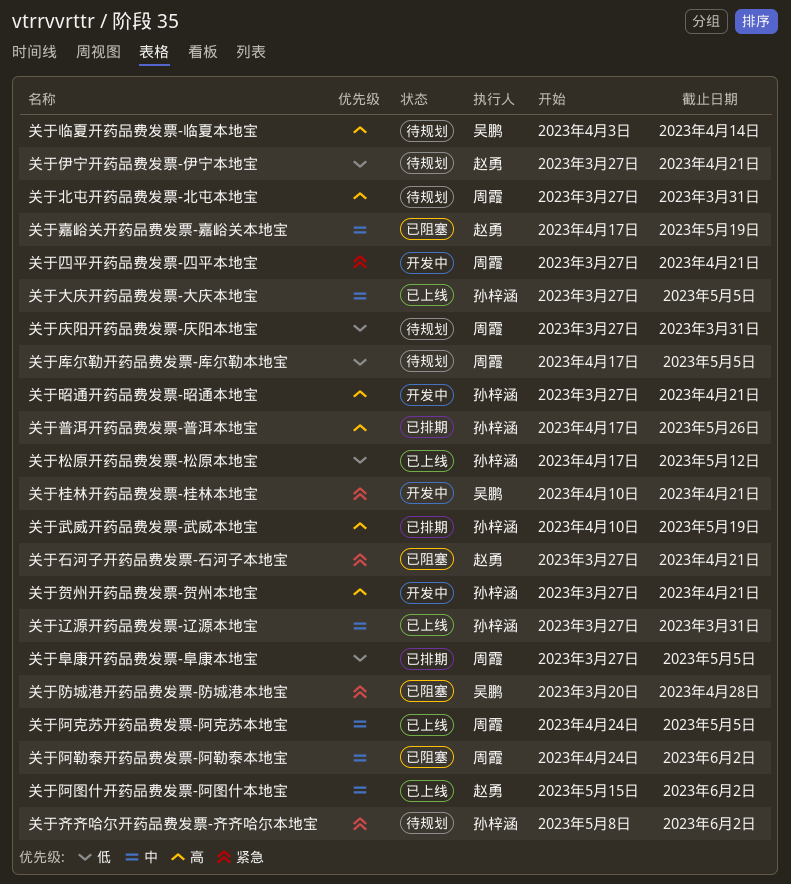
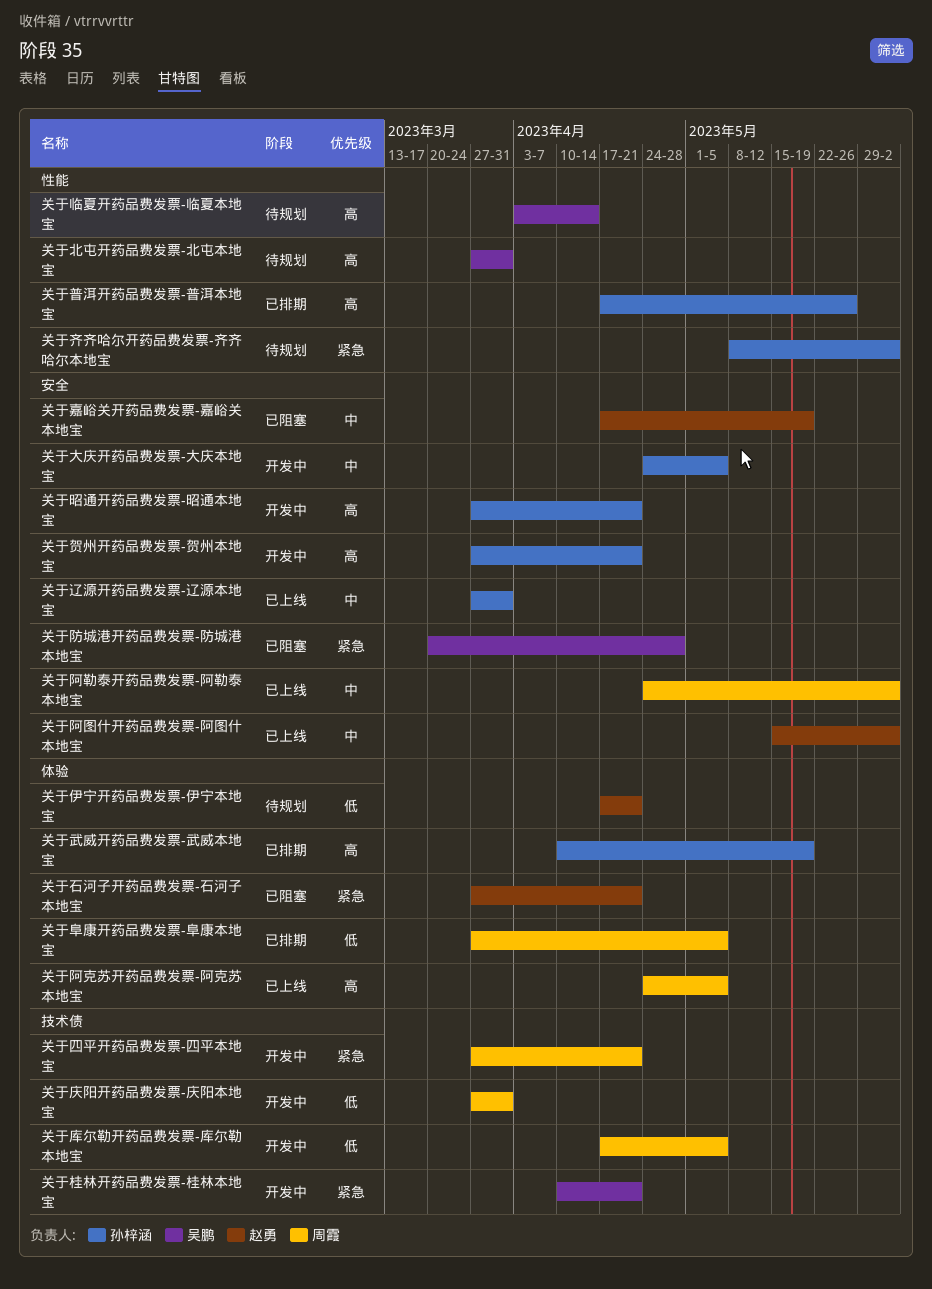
关于伊宁开药品费发票-伊宁本地宝, start: Mar 27 -> Apr 17
关于北屯开药品费发票-北屯本地宝, owner: 周霞 -> 吴鹏
关于大庆开药品费发票-大庆本地宝, status: 已上线 -> 开发中
关于大庆开药品费发票-大庆本地宝, start: Mar 27 -> Apr 24
关于庆阳开药品费发票-庆阳本地宝, status: 待规划 -> 开发中
关于库尔勒开药品费发票-库尔勒本地宝, status: 待规划 -> 开发中
关于松原开药品费发票-松原本地宝: present -> none
关于阿克苏开药品费发票-阿克苏本地宝, priority: 中 -> 高
关于阿勒泰开药品费发票-阿勒泰本地宝, status: 已阻塞 -> 已上线

